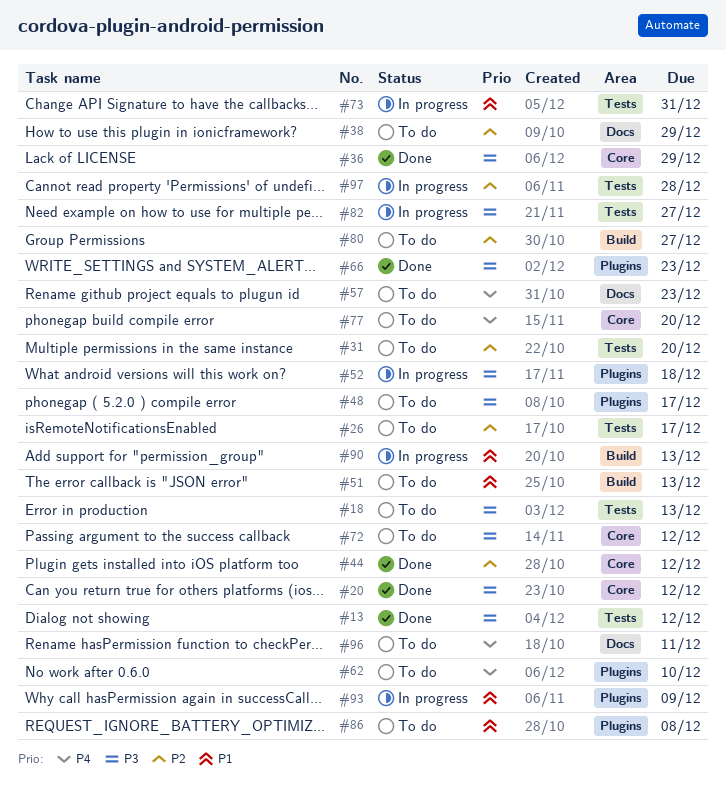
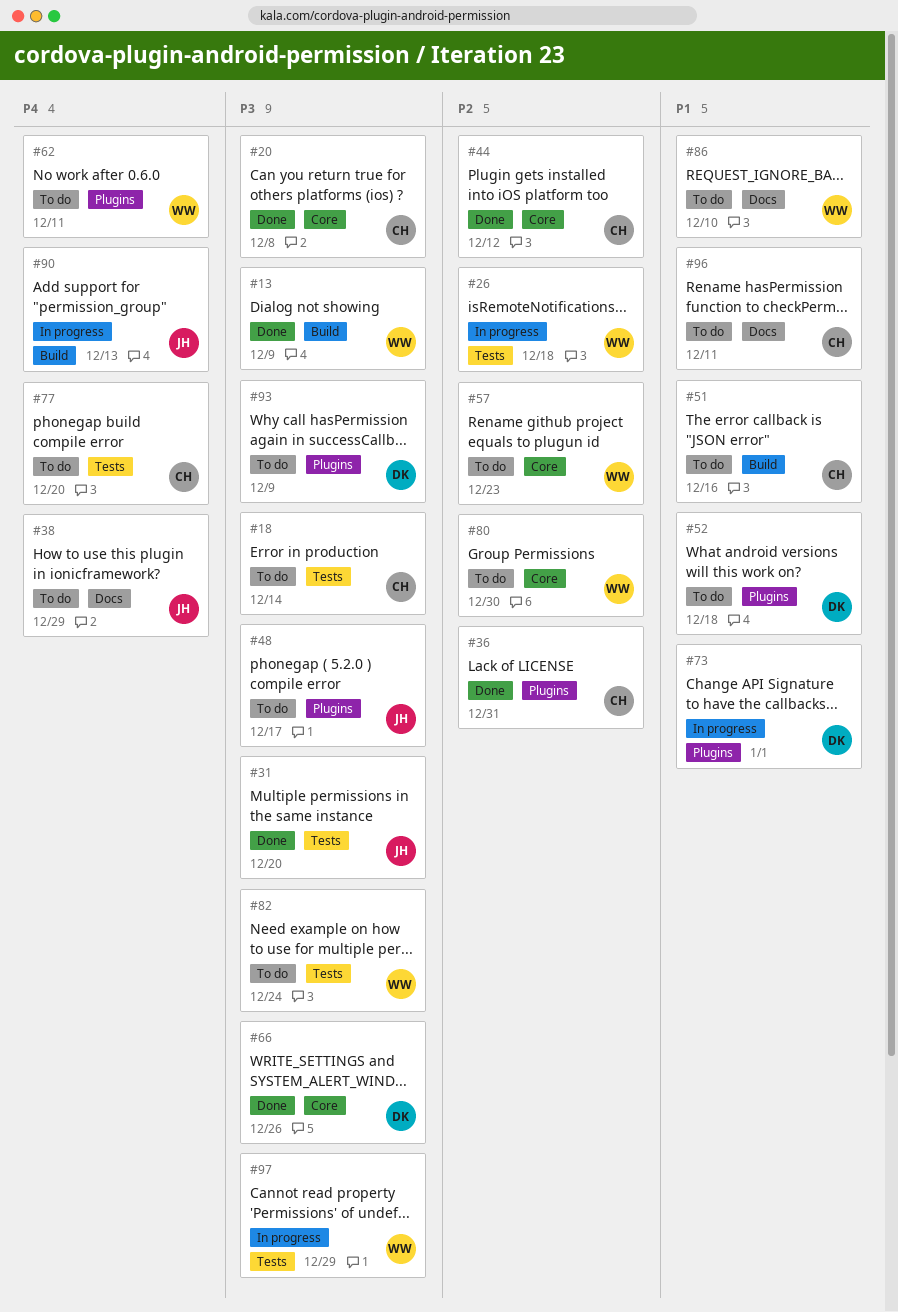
#13, label: Tests -> Build
#13, due: Dec 12 -> Dec 9
#18, due: Dec 13 -> Dec 14
#20, due: Dec 12 -> Dec 8
#26, status: To do -> In progress
#26, due: Dec 17 -> Dec 18
#31, status: To do -> Done
#31, priority: P2 -> P3
#36, priority: P3 -> P2
#36, label: Core -> Plugins
#36, due: Dec 29 -> Dec 31
#38, priority: P2 -> P4
#51, due: Dec 13 -> Dec 16
#52, status: In progress -> To do
#52, priority: P3 -> P1
#57, priority: P4 -> P2
#57, label: Docs -> Core
#62, due: Dec 10 -> Dec 11
#66, label: Plugins -> Core
#66, due: Dec 23 -> Dec 26
#72: present -> none
#73, label: Tests -> Plugins
#73, due: Dec 31 -> Jan 1
#77, label: Core -> Tests
#80, label: Build -> Core
#80, due: Dec 27 -> Dec 30
#82, status: In progress -> To do
#82, due: Dec 27 -> Dec 24
#86, label: Plugins -> Docs
#86, due: Dec 8 -> Dec 10
#90, priority: P1 -> P4
#93, status: In progress -> To do
#93, priority: P1 -> P3
#96, priority: P4 -> P1
#97, priority: P2 -> P3
#97, due: Dec 28 -> Dec 29

